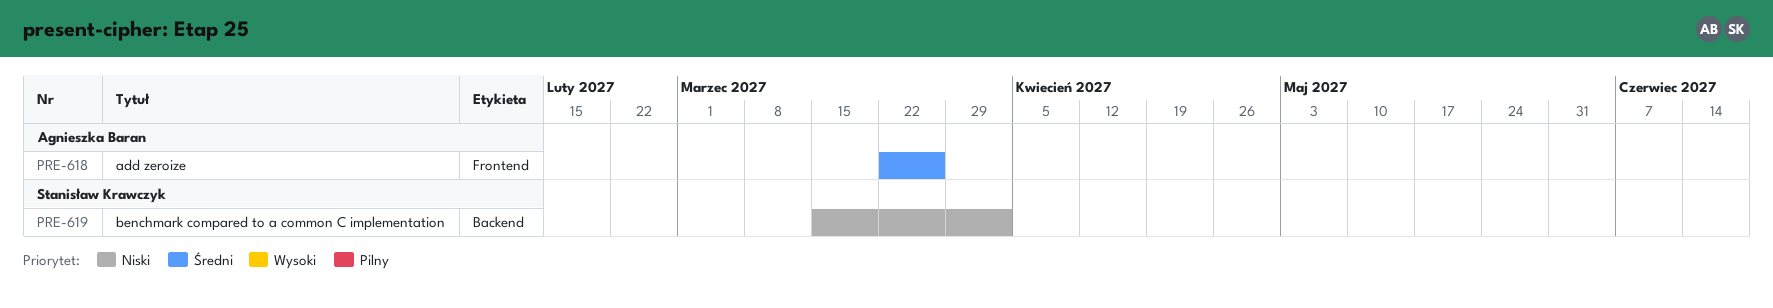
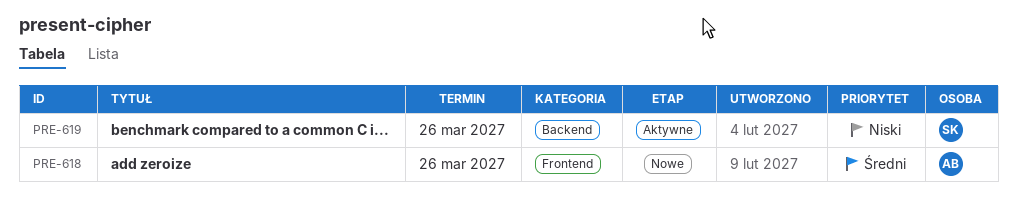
PRE-619, due: Apr 2 -> Mar 26

